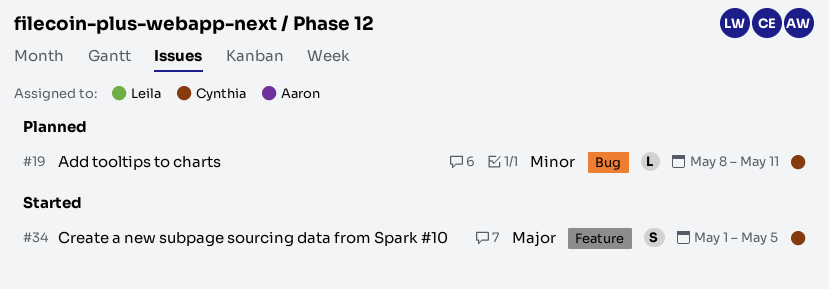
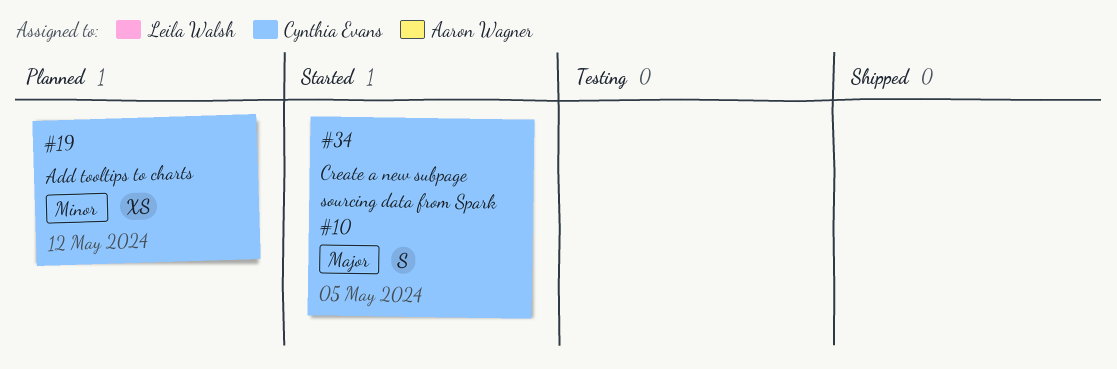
#19, estimate: L -> XS
#19, due: May 11 -> May 12

